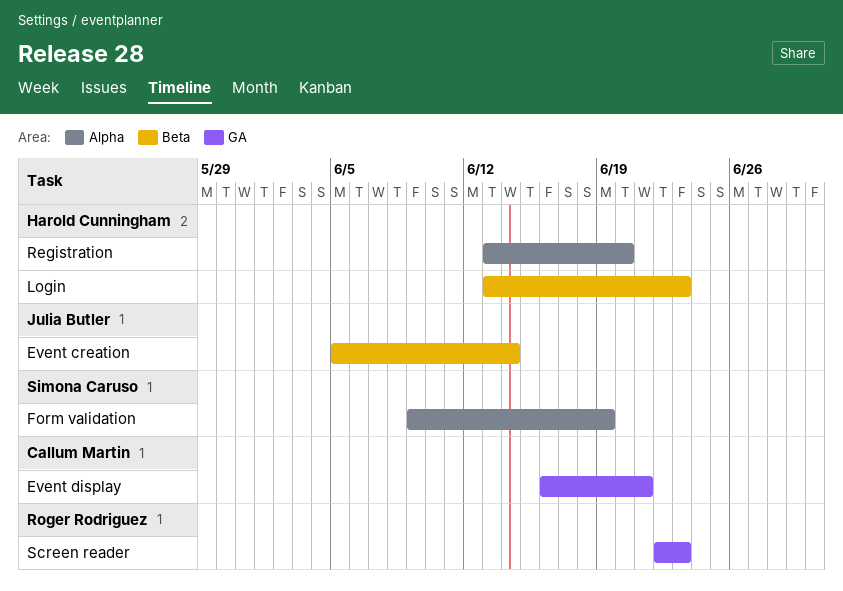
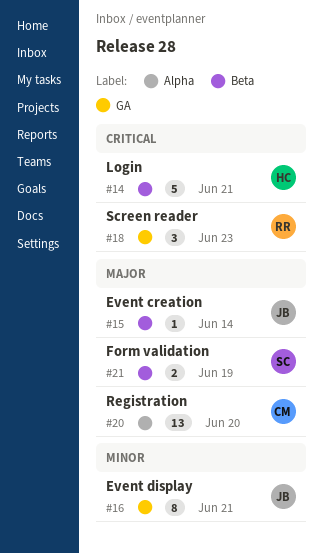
Event display, owner: Callum Martin -> Julia Butler
Form validation, label: Alpha -> Beta
Login, due: Jun 23 -> Jun 21
Registration, owner: Harold Cunningham -> Callum Martin

